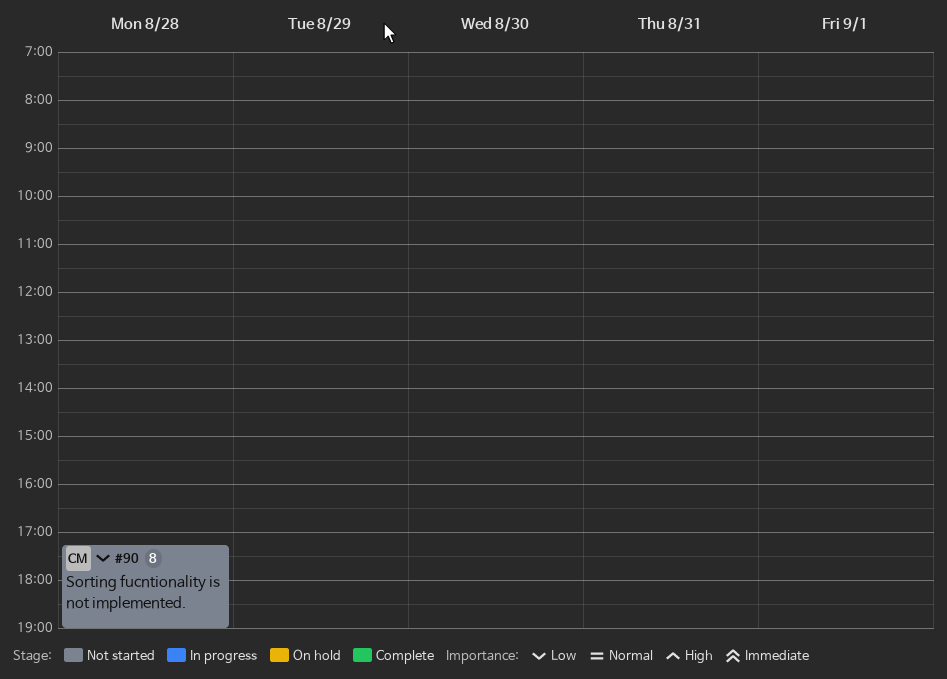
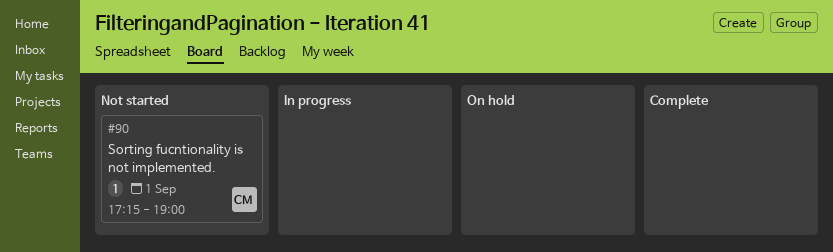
#90, estimate: 8 -> 1
#90, day: Aug 28 -> Sep 1

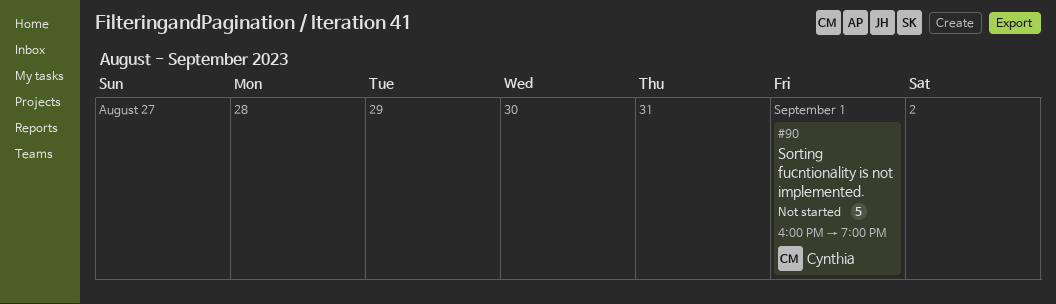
#90, estimate: 1 -> 5
#90, begins: 17:15 -> 16:00

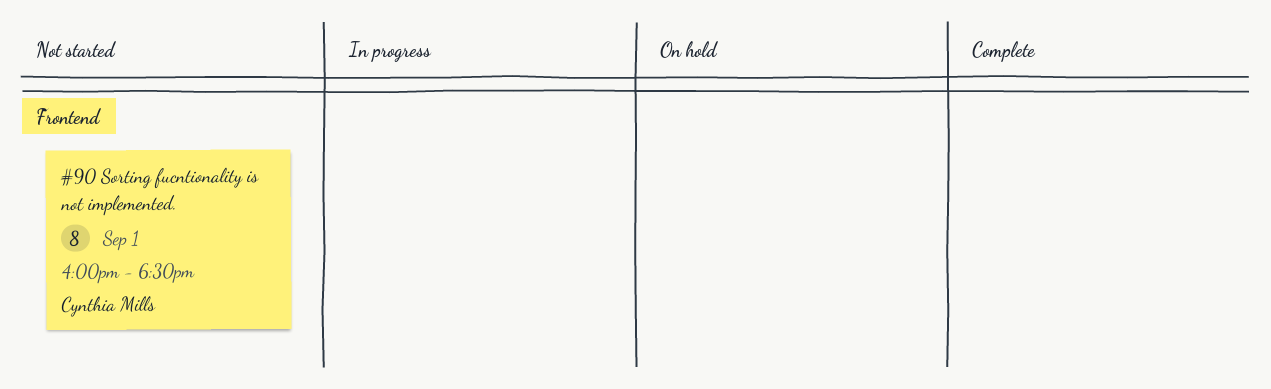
#90, estimate: 5 -> 8
#90, ends: 19:00 -> 18:30

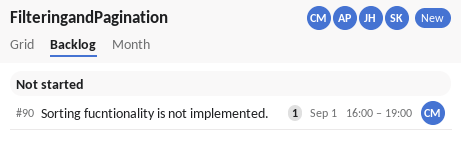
#90, estimate: 8 -> 1
#90, ends: 18:30 -> 19:00

